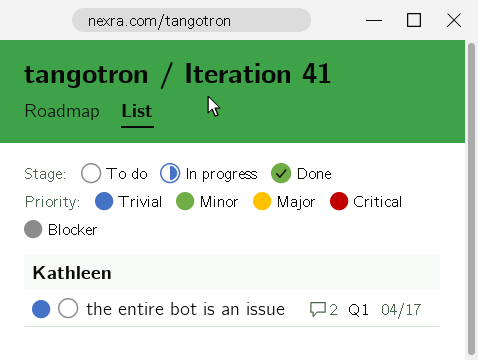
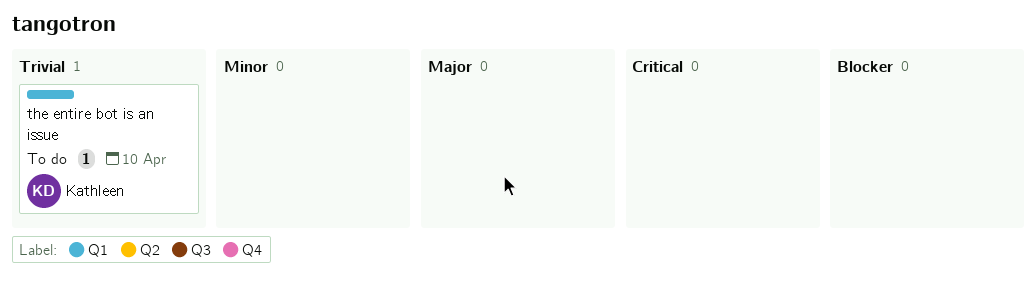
the entire bot is an issue, due: Apr 17 -> Apr 10

